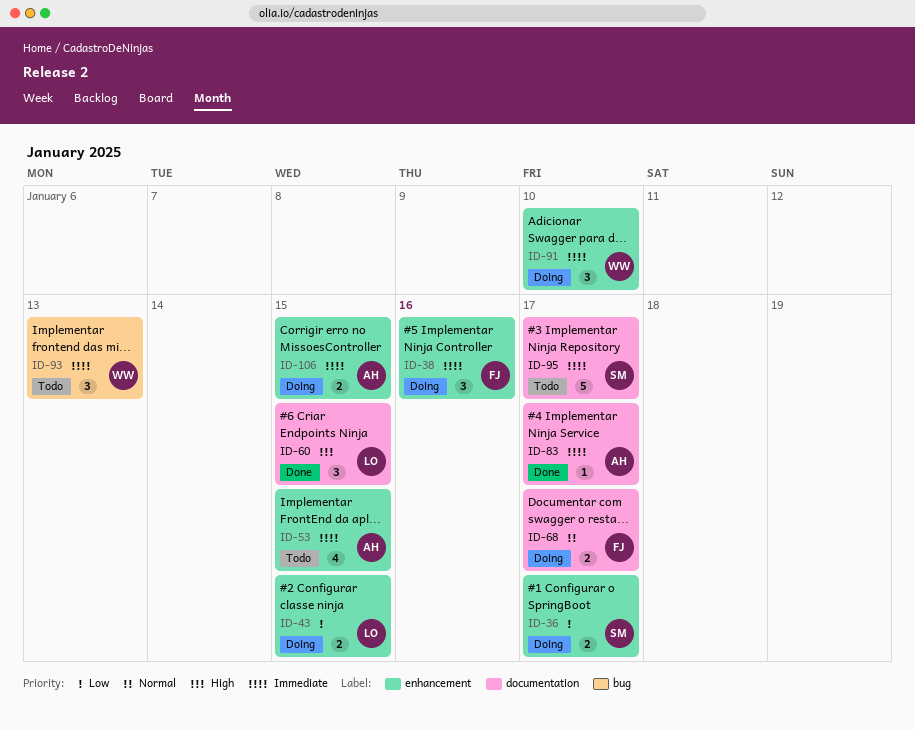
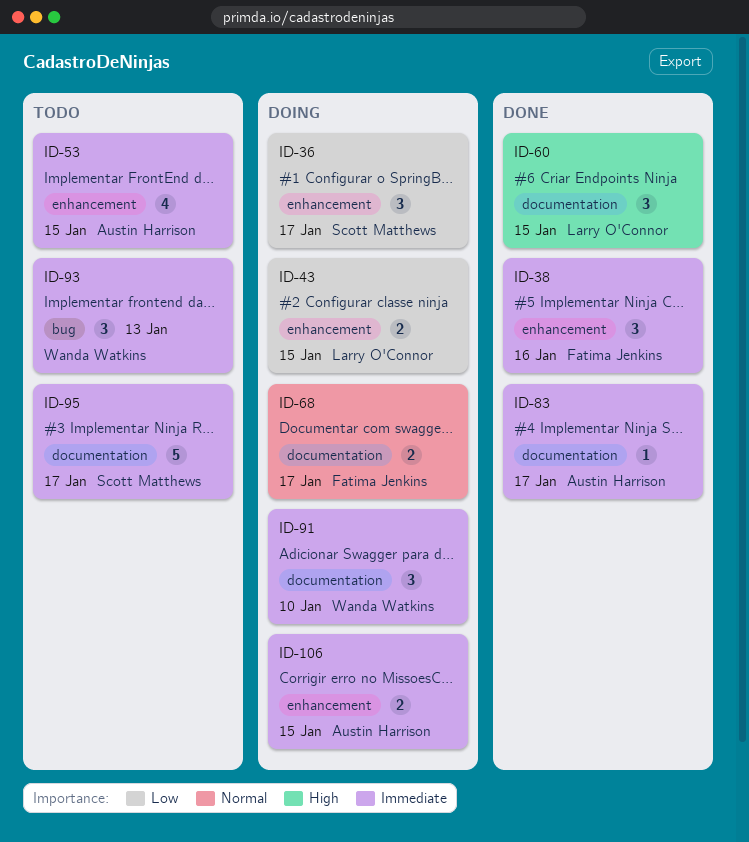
ID-36, estimate: 2 -> 3
ID-38, status: Doing -> Done
ID-91, label: enhancement -> documentation

